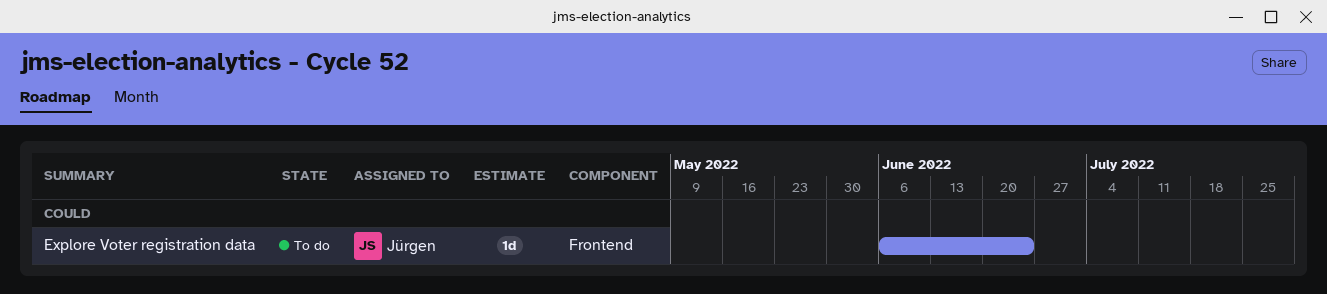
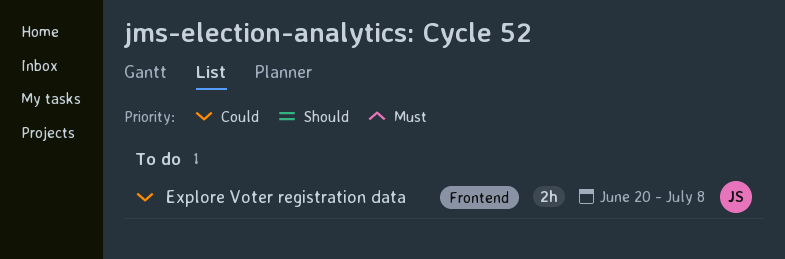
Explore Voter registration data, estimate: 1d -> 2h
Explore Voter registration data, start: Jun 6 -> Jun 20
Explore Voter registration data, due: Jun 24 -> Jul 8

